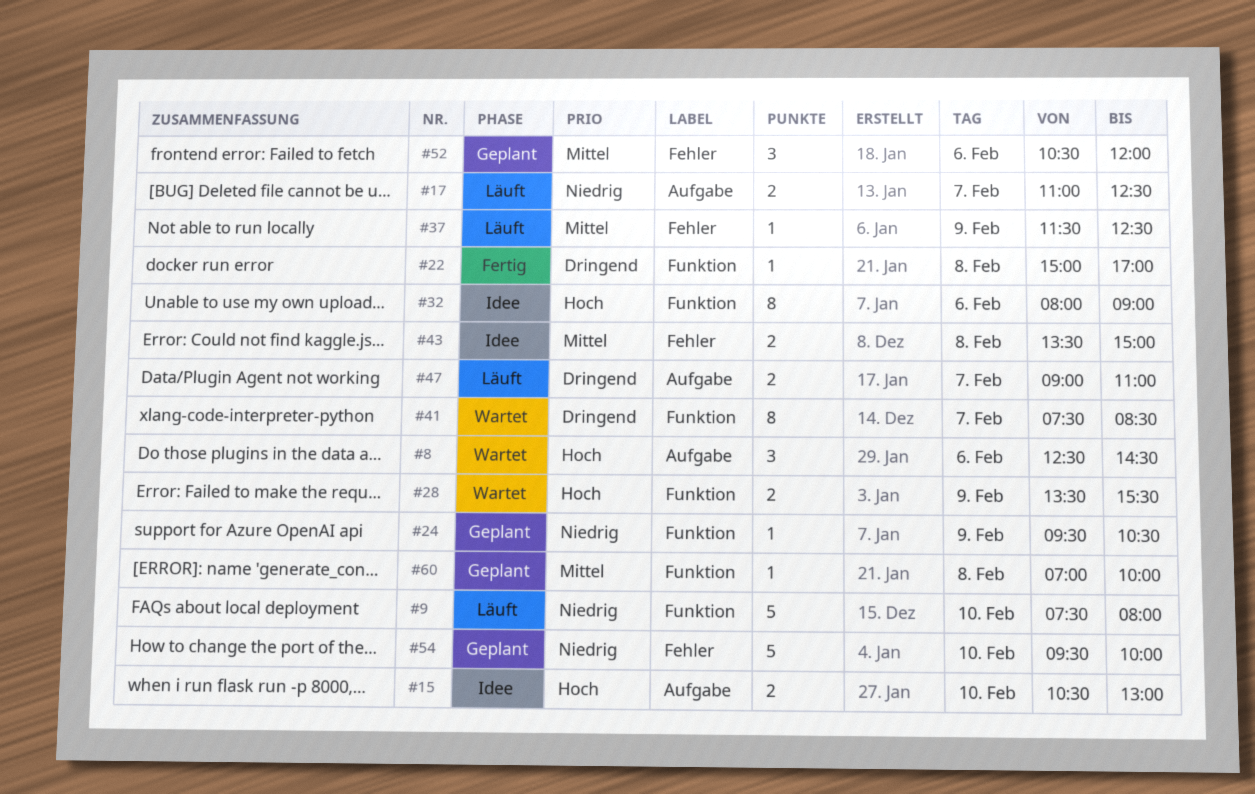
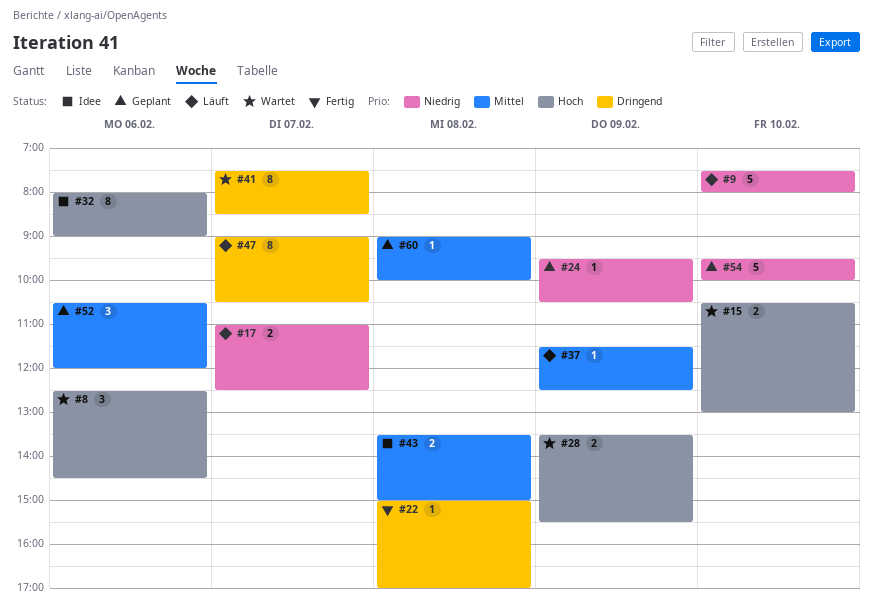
#15, status: Idee -> Wartet
#47, estimate: 2 -> 8
#47, ends: 11:00 -> 10:30
#60, begins: 07:00 -> 09:00

